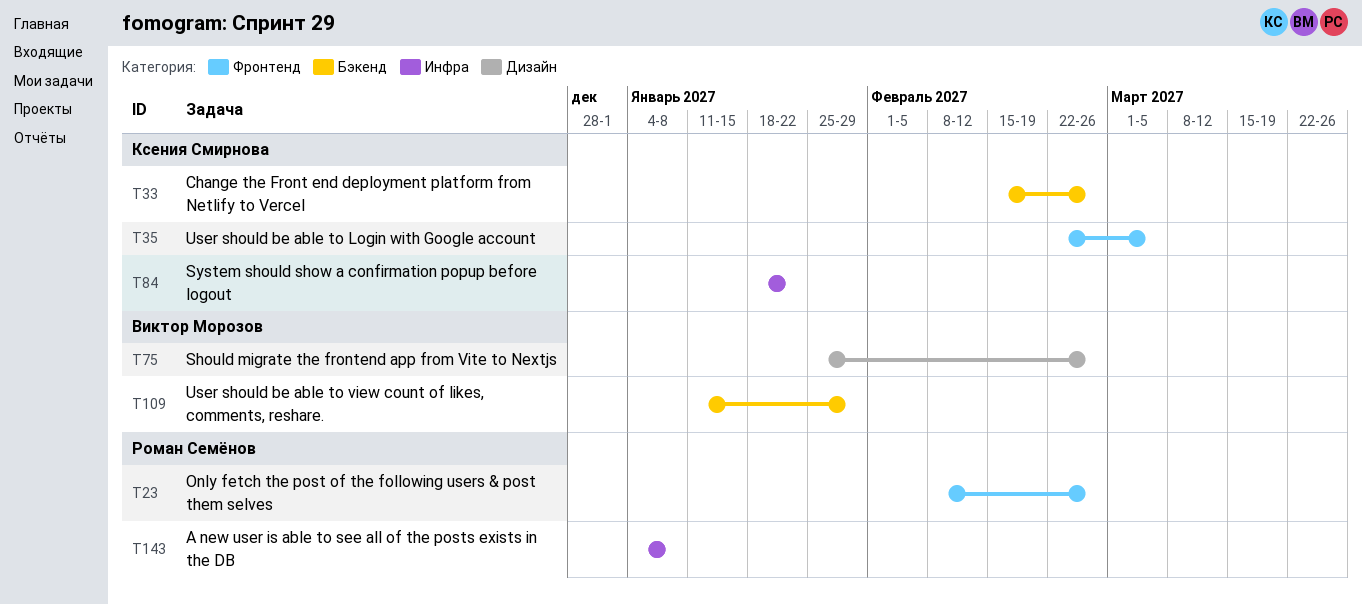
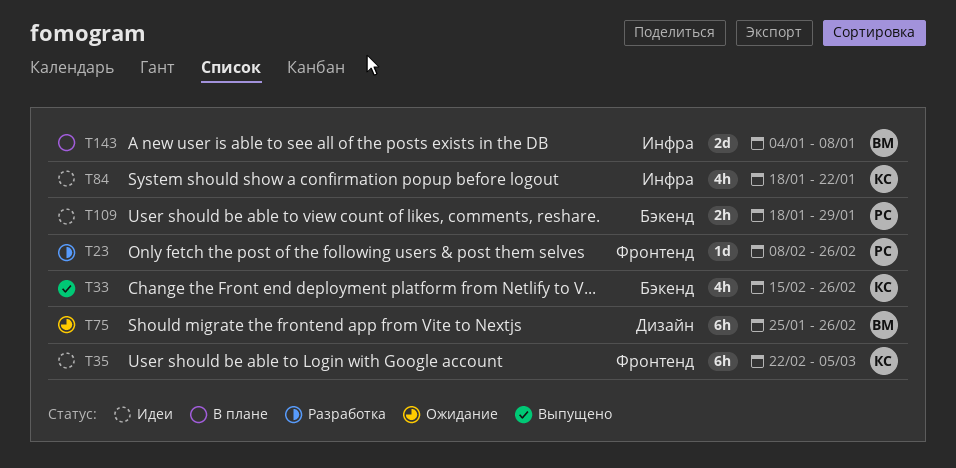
T109, owner: Виктор Морозов -> Роман Семёнов
T109, start: Jan 11 -> Jan 18
T143, owner: Роман Семёнов -> Виктор Морозов

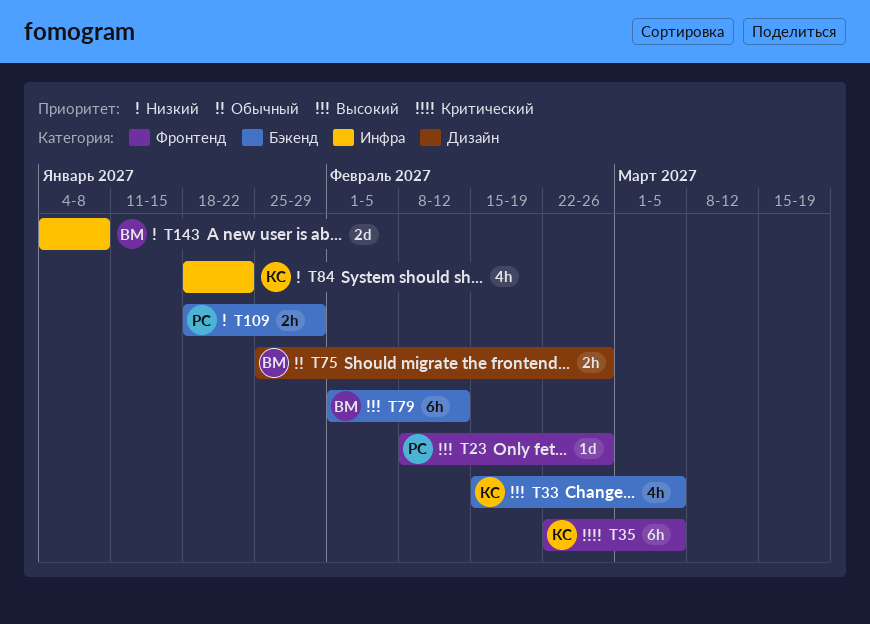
T33, due: Feb 26 -> Mar 5
T75, estimate: 6h -> 2h
T79: none -> present

